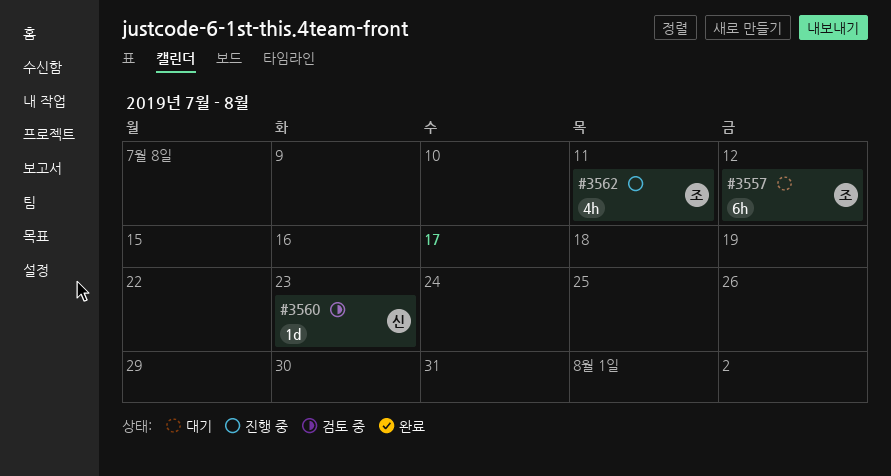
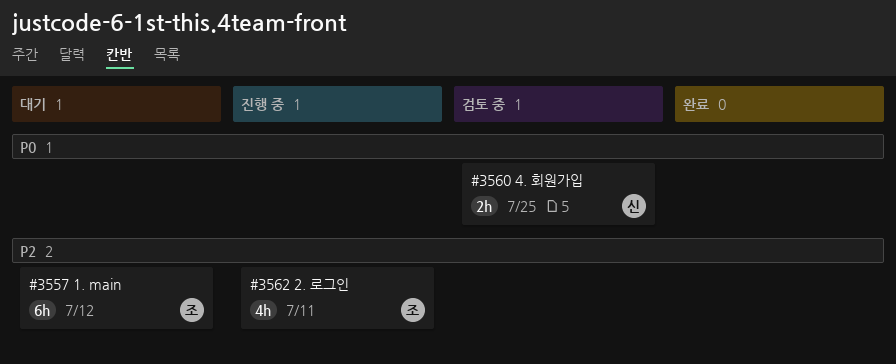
#3560, estimate: 1d -> 2h
#3560, due: Jul 23 -> Jul 25

